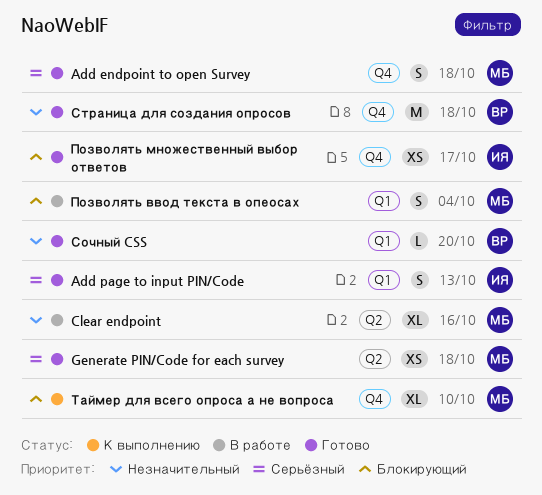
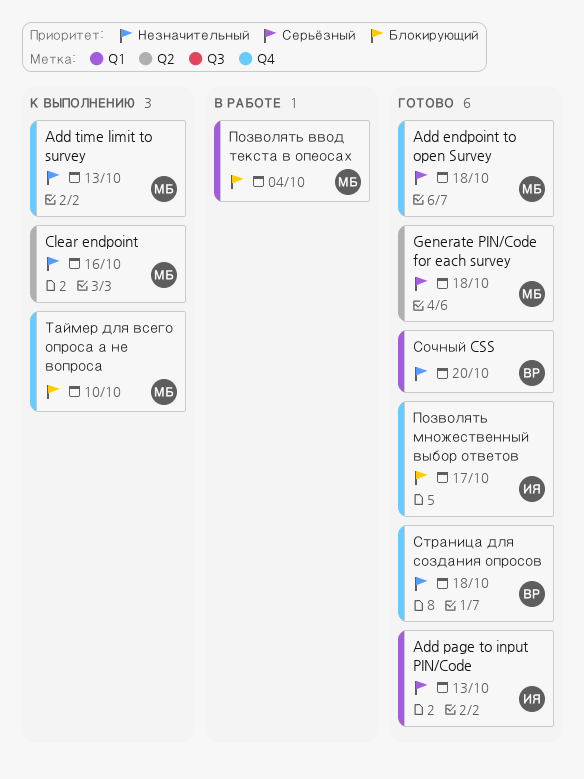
Add time limit to survey: none -> present
Clear endpoint, status: В работе -> К выполнению

